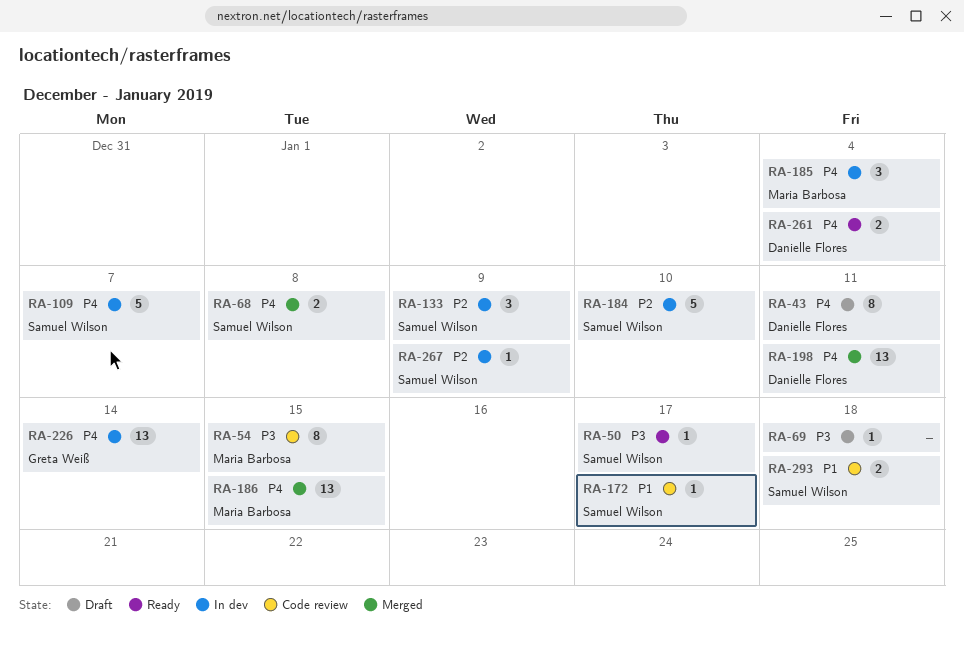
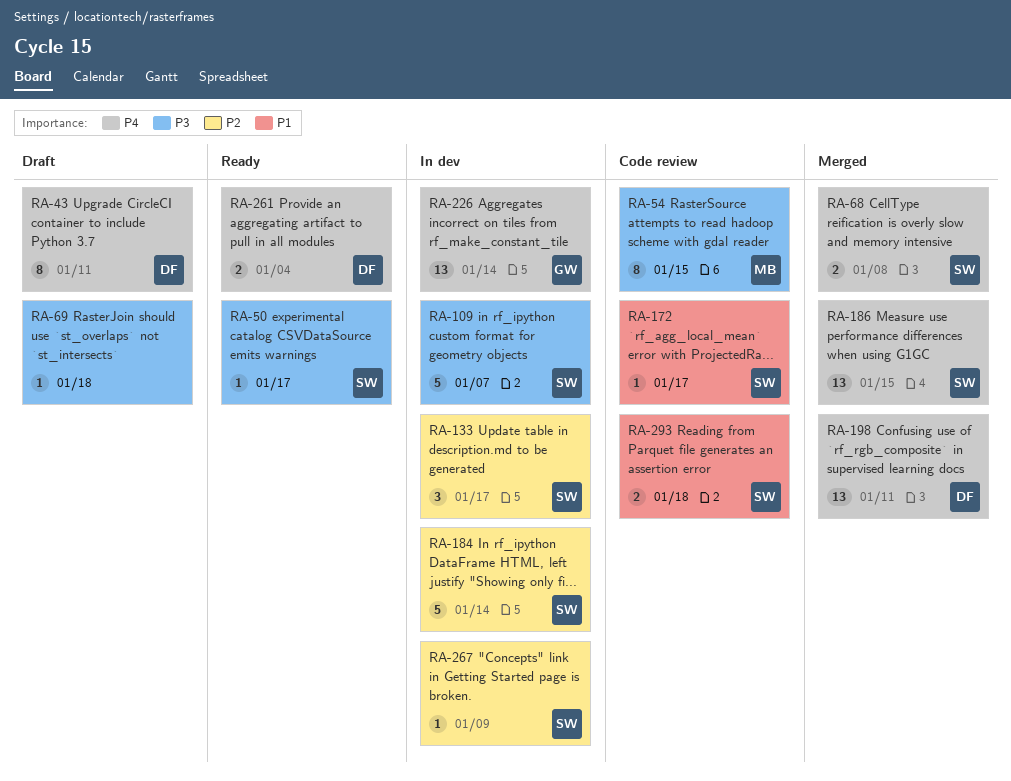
RA-109, priority: P4 -> P3
RA-133, due: Jan 9 -> Jan 17
RA-184, due: Jan 10 -> Jan 14
RA-185: present -> none
RA-186, owner: Maria Barbosa -> Samuel Wilson

